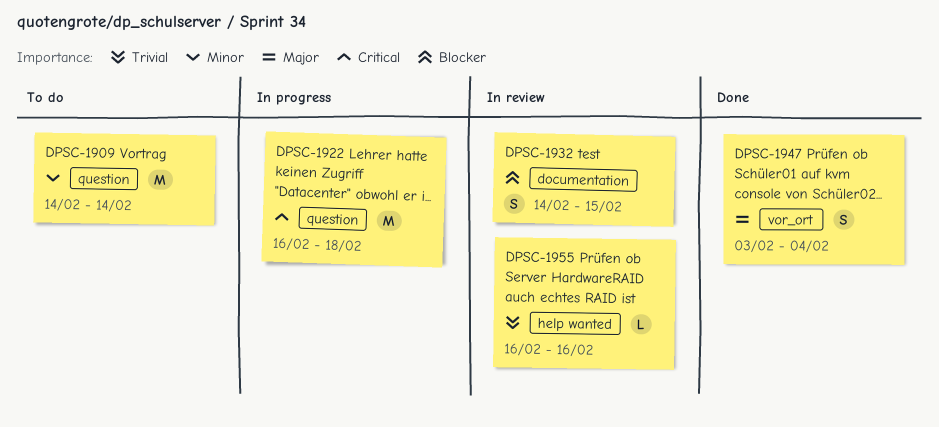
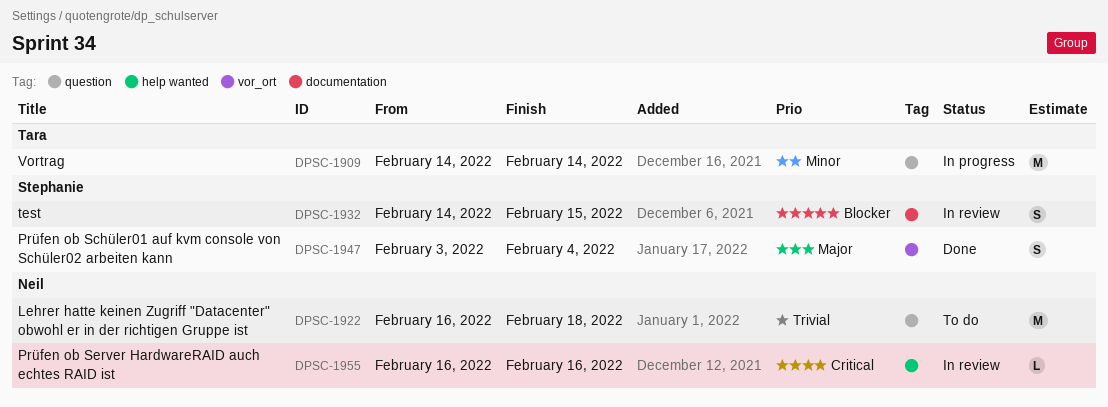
DPSC-1909, status: To do -> In progress
DPSC-1922, status: In progress -> To do
DPSC-1922, priority: Critical -> Trivial
DPSC-1955, priority: Trivial -> Critical

